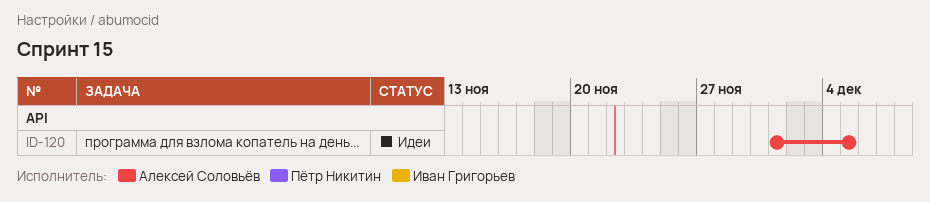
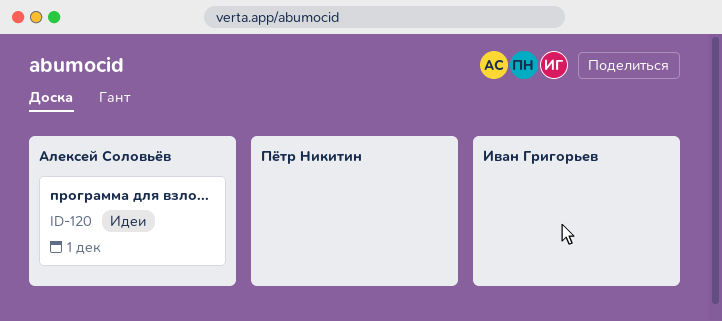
ID-120, due: Dec 5 -> Dec 1

